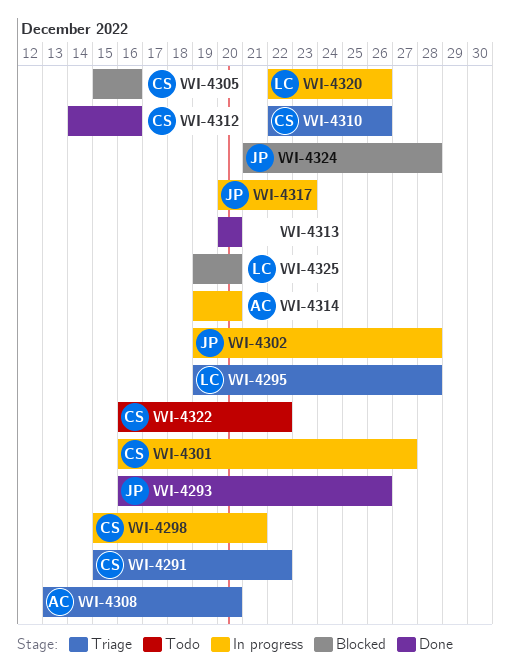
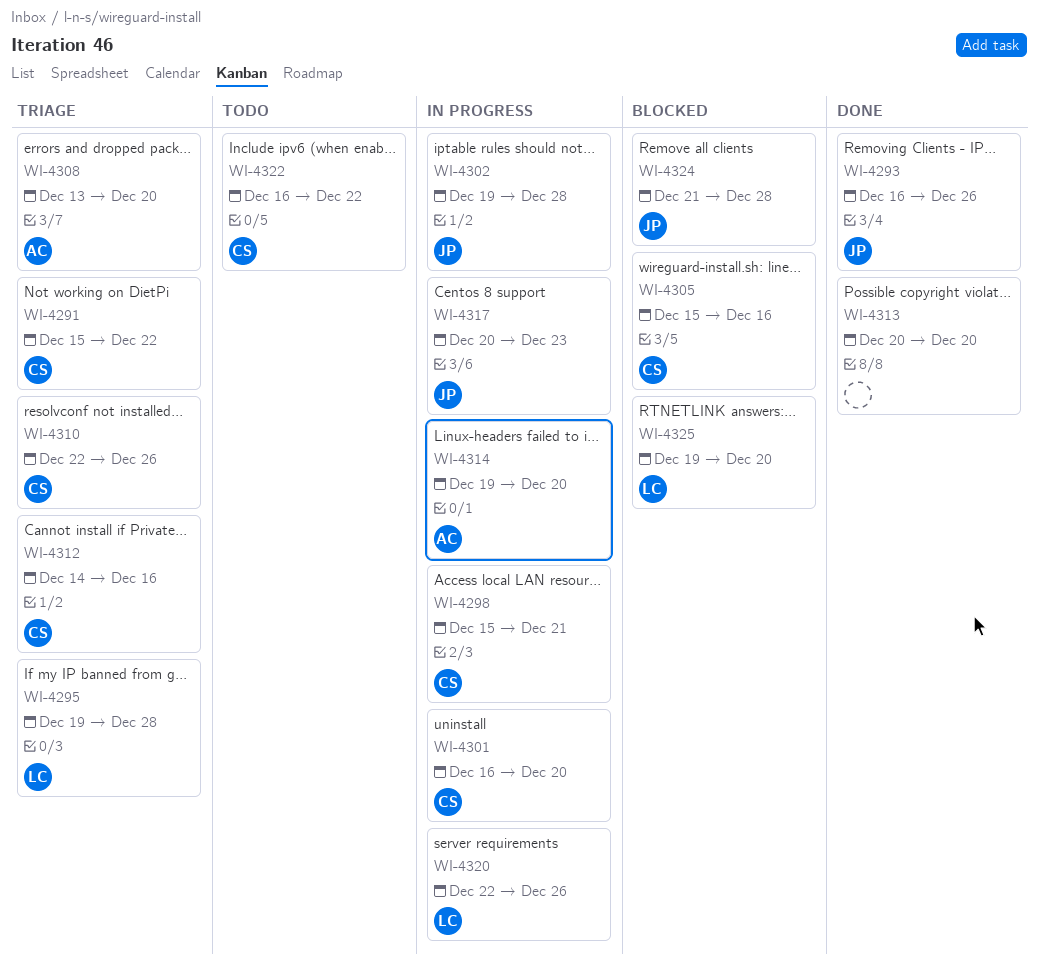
WI-4301, due: Dec 27 -> Dec 20
WI-4312, status: Done -> Triage

